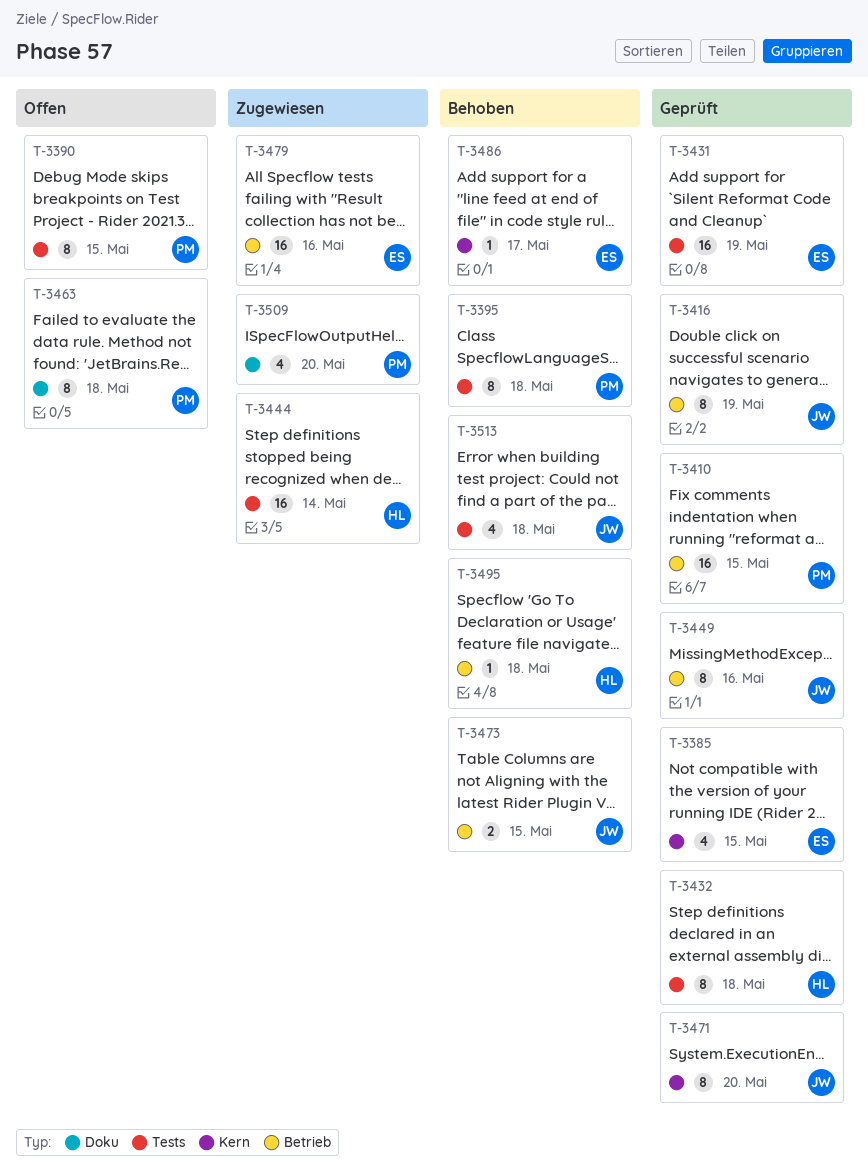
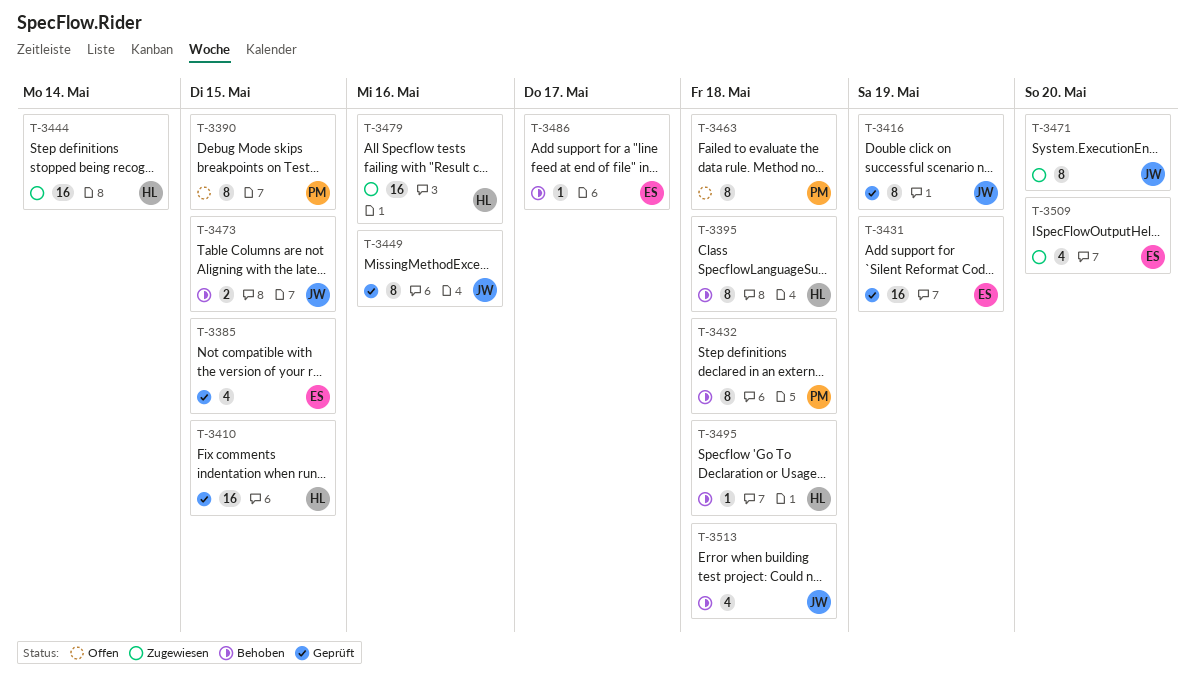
T-3395, owner: PM -> HL
T-3410, owner: PM -> HL
T-3432, status: Geprüft -> Behoben
T-3432, owner: HL -> PM
T-3471, status: Geprüft -> Zugewiesen
T-3479, owner: ES -> HL
T-3509, owner: PM -> ES

